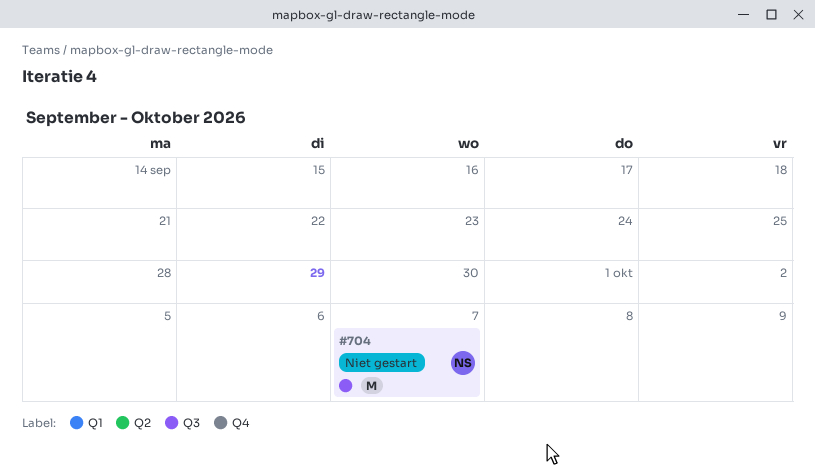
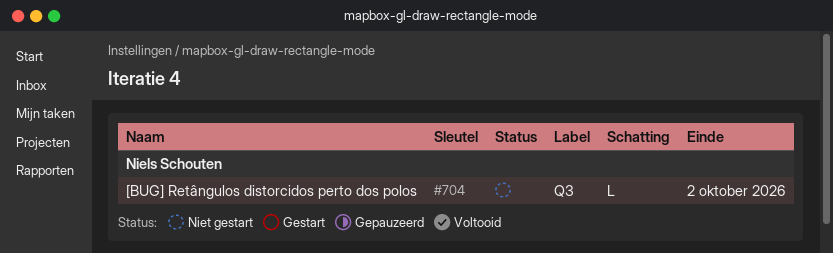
#704, estimate: M -> L
#704, due: Oct 7 -> Oct 2

